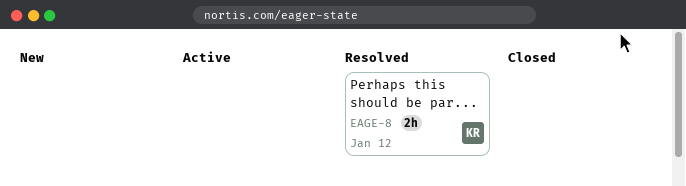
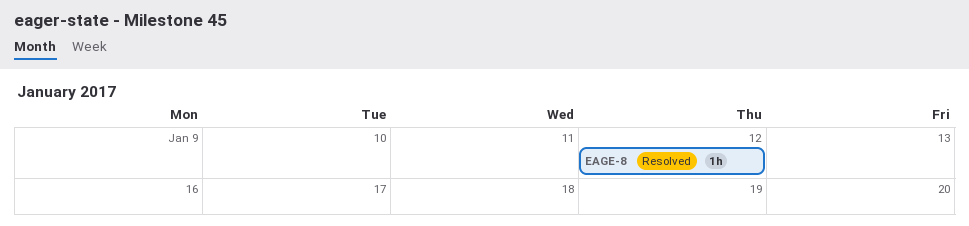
EAGE-8, estimate: 2h -> 1h

